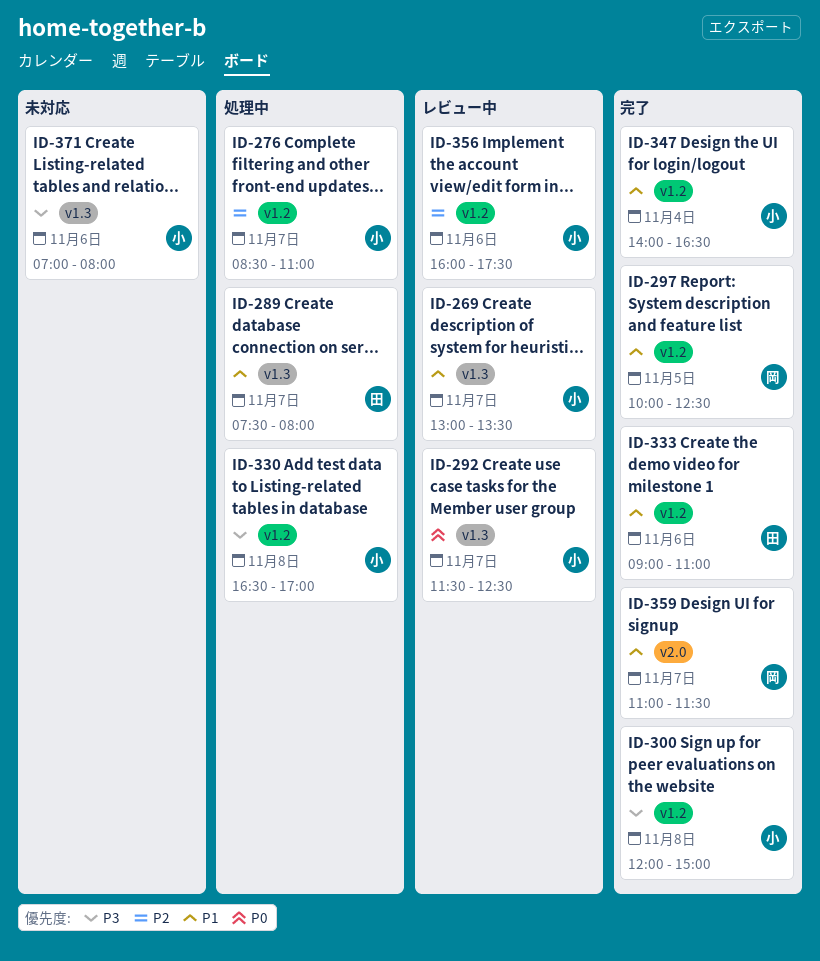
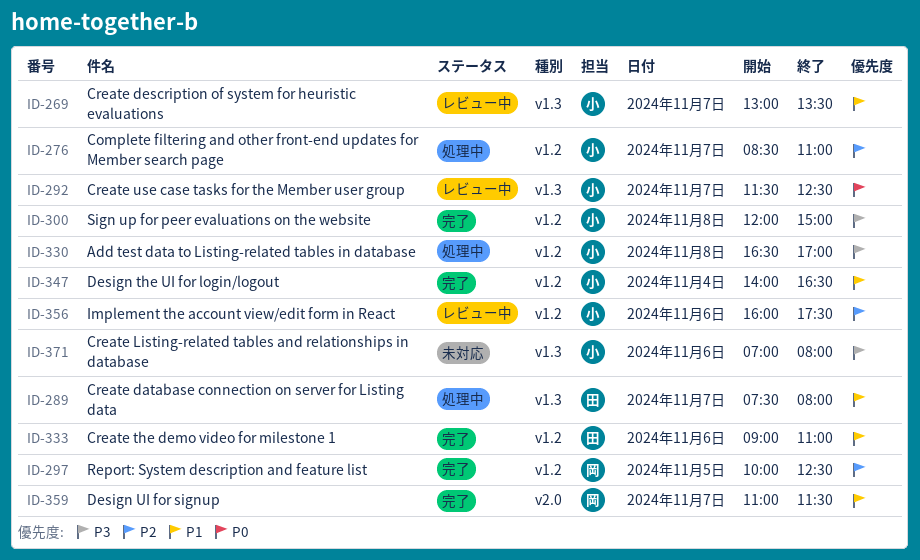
ID-297, priority: P1 -> P2

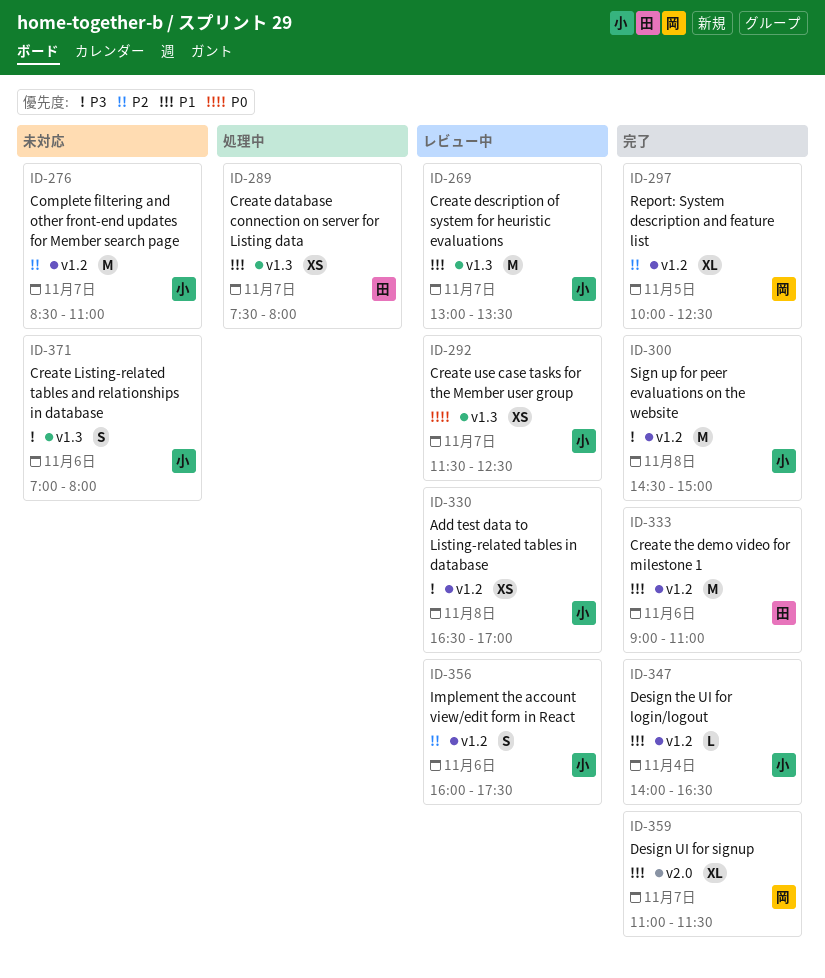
ID-276, status: 処理中 -> 未対応
ID-300, begins: 12:00 -> 14:30
ID-330, status: 処理中 -> レビュー中

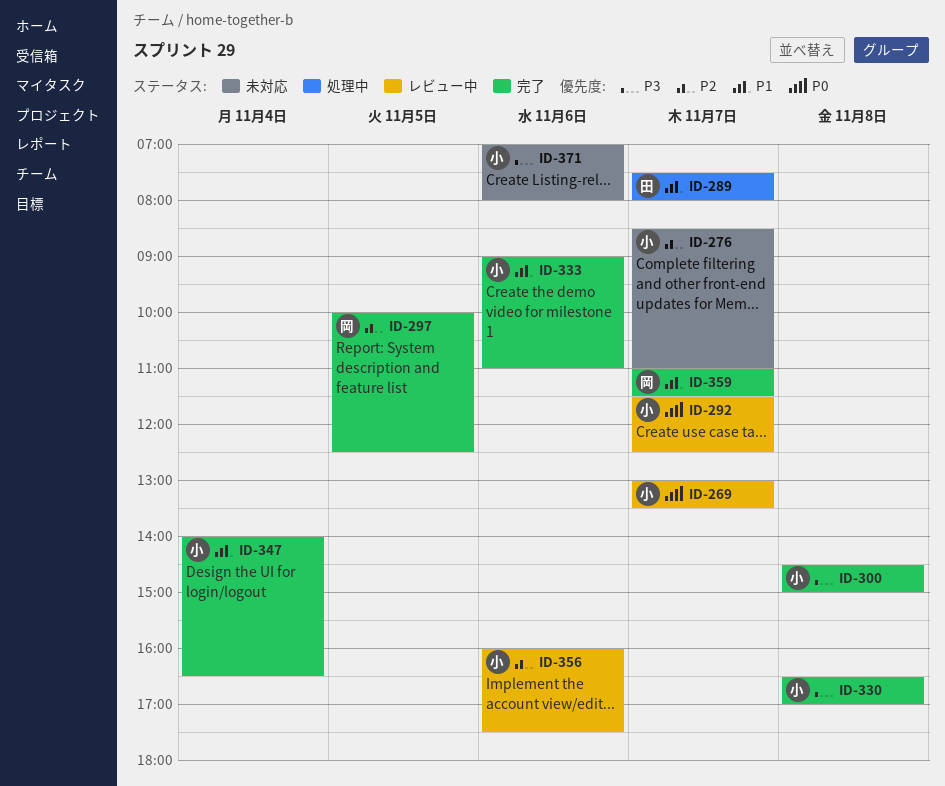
ID-269, priority: P1 -> P0
ID-330, status: レビュー中 -> 完了
ID-333, owner: 田 -> 小

